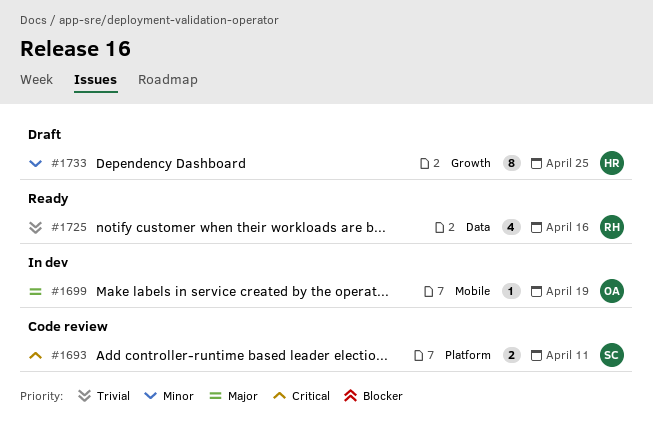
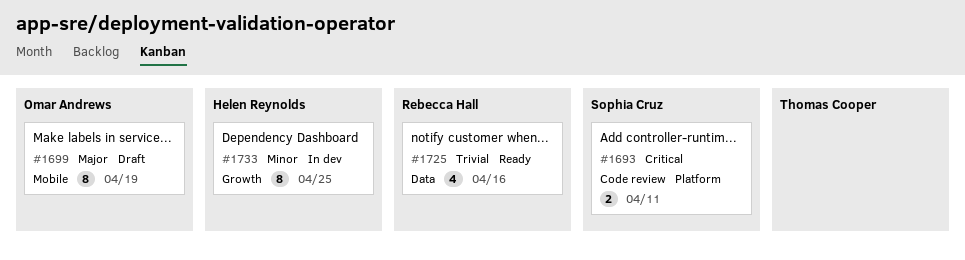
#1699, status: In dev -> Draft
#1699, estimate: 1 -> 8
#1733, status: Draft -> In dev

